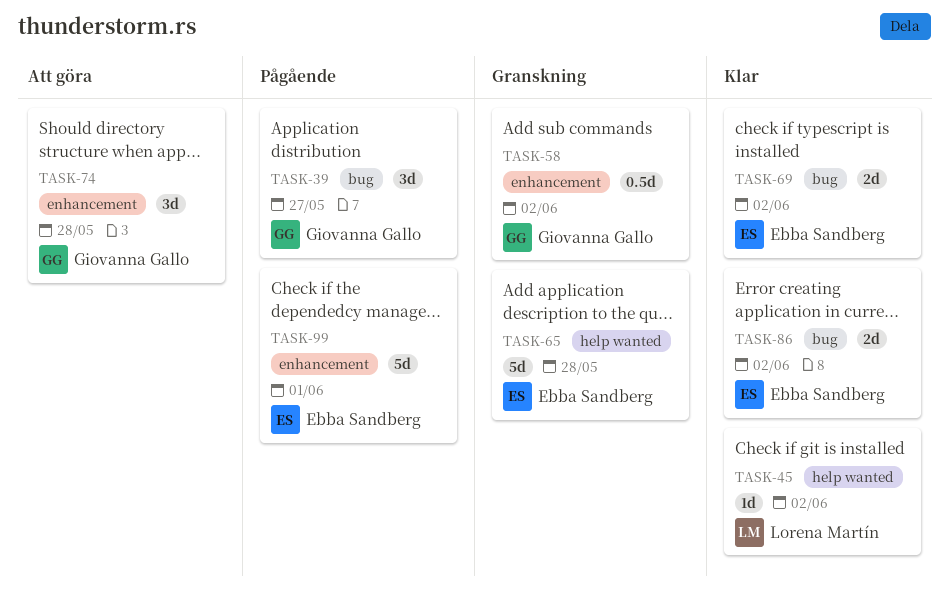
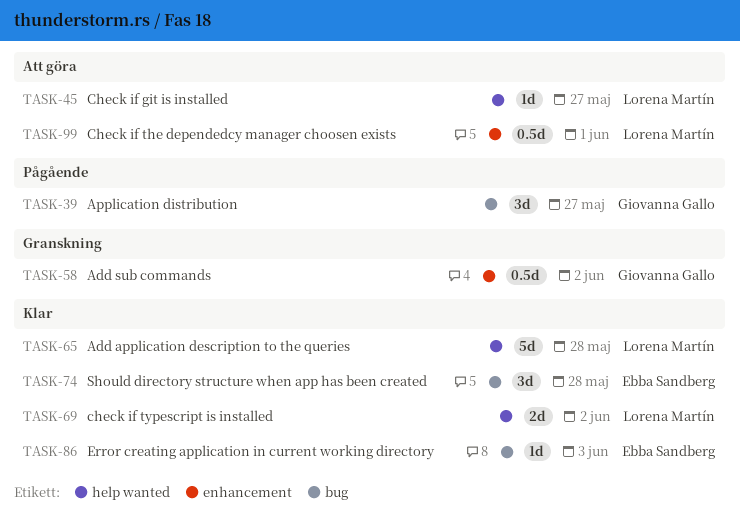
TASK-45, status: Klar -> Att göra
TASK-45, due: Jun 2 -> May 27
TASK-65, status: Granskning -> Klar
TASK-65, owner: Ebba Sandberg -> Lorena Martín
TASK-69, owner: Ebba Sandberg -> Lorena Martín
TASK-69, label: bug -> help wanted
TASK-74, status: Att göra -> Klar
TASK-74, owner: Giovanna Gallo -> Ebba Sandberg
TASK-74, label: enhancement -> bug
TASK-86, estimate: 2d -> 1d
TASK-86, due: Jun 2 -> Jun 3
TASK-99, status: Pågående -> Att göra
TASK-99, owner: Ebba Sandberg -> Lorena Martín
TASK-99, estimate: 5d -> 0.5d

